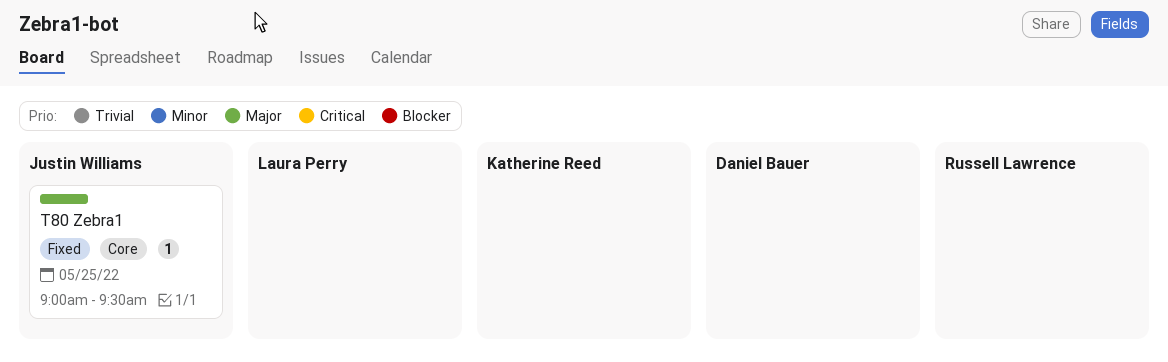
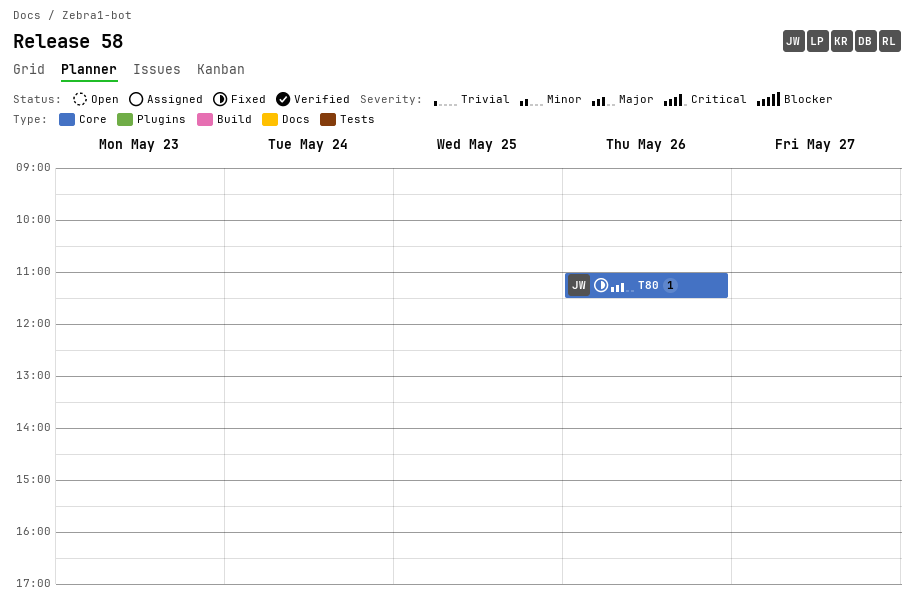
T80, day: May 25 -> May 26
T80, begins: 09:00 -> 11:00
T80, ends: 09:30 -> 11:30

